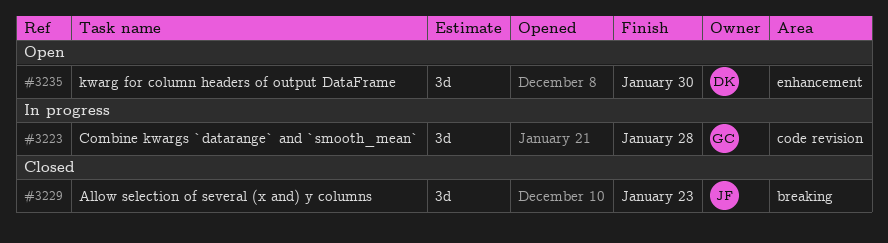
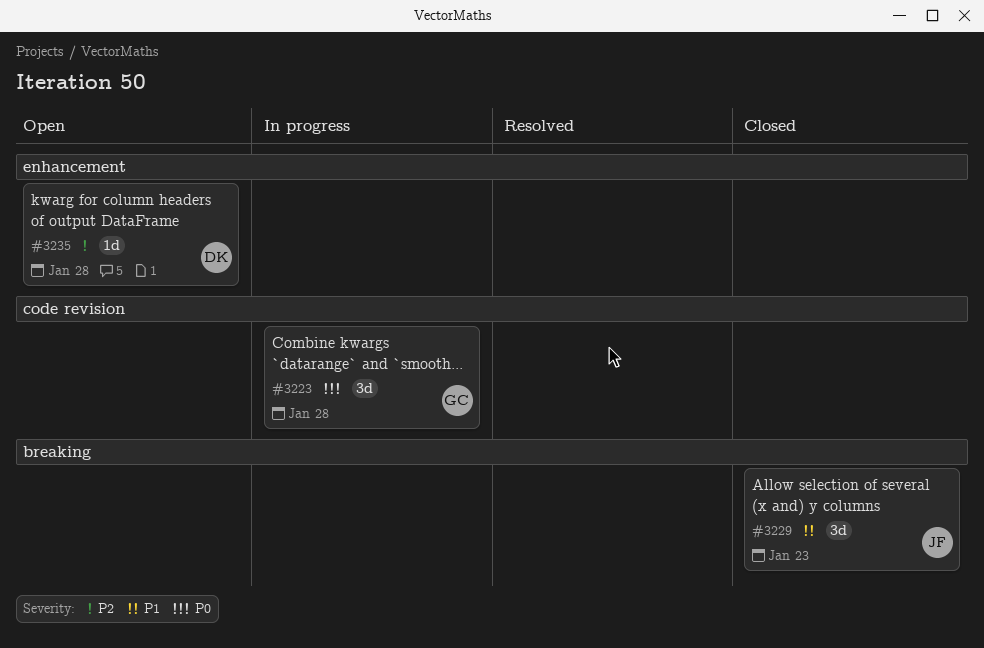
#3235, estimate: 3d -> 1d
#3235, due: Jan 30 -> Jan 28

